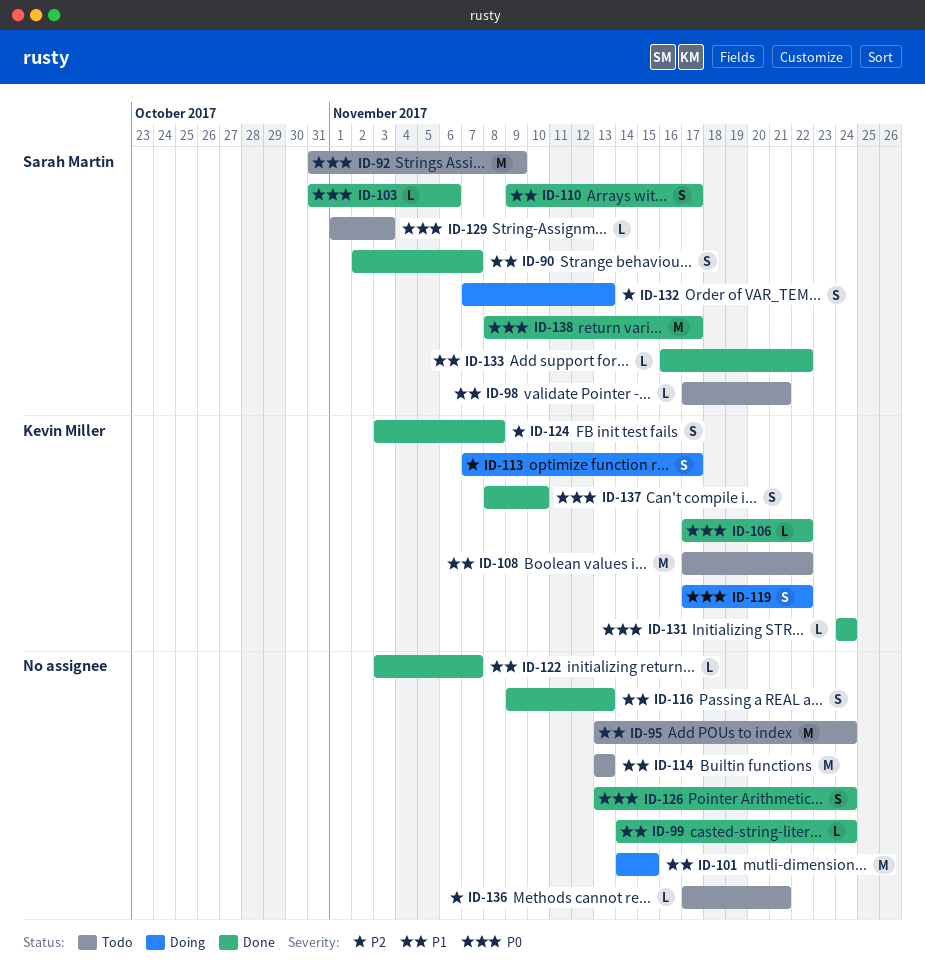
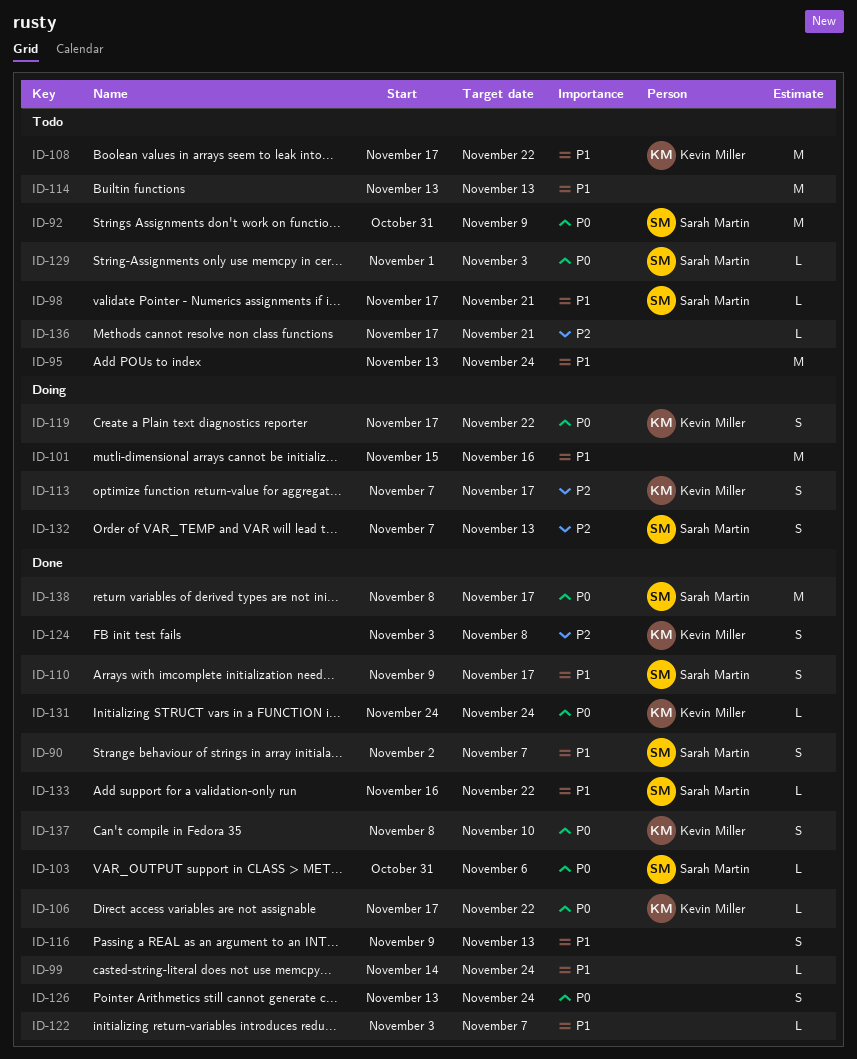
ID-101, start: Nov 14 -> Nov 15
ID-101, due: Nov 15 -> Nov 16

